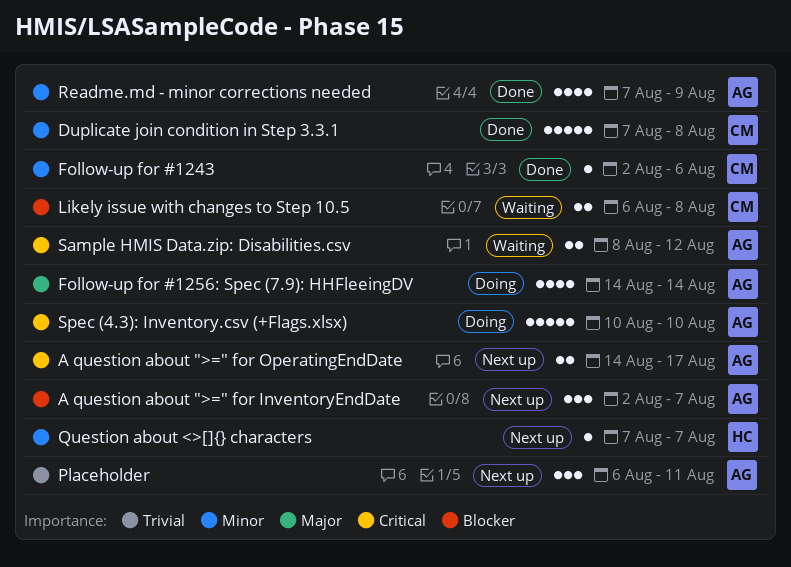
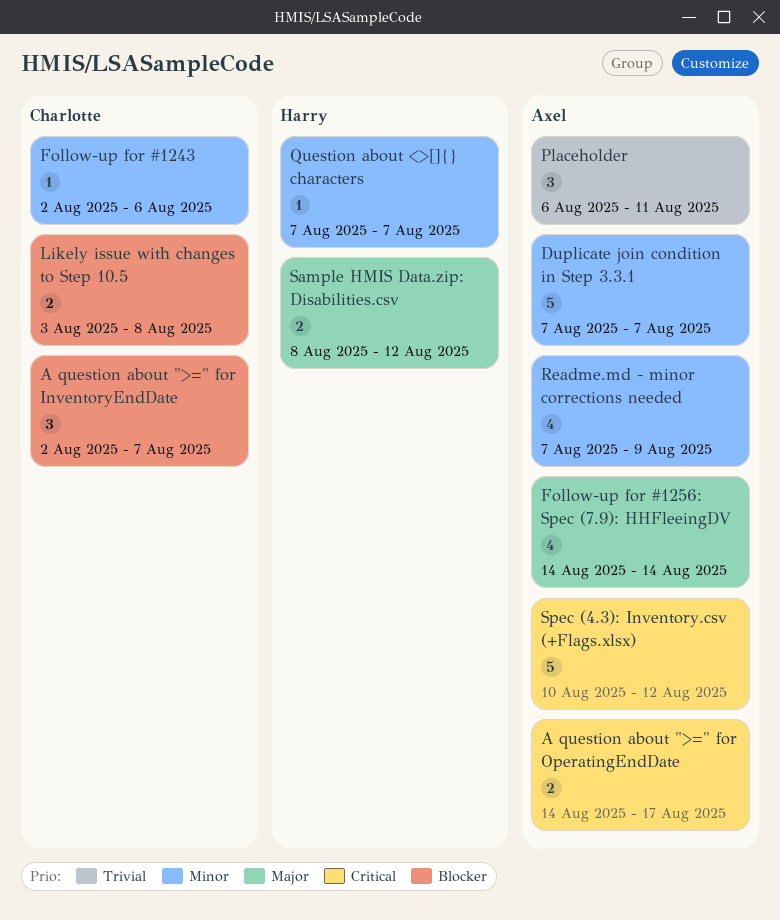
A question about ">=" for InventoryEndDate, owner: Axel -> Charlotte
Duplicate join condition in Step 3.3.1, owner: Charlotte -> Axel
Duplicate join condition in Step 3.3.1, due: Aug 8 -> Aug 7
Likely issue with changes to Step 10.5, start: Aug 6 -> Aug 3
Sample HMIS Data.zip: Disabilities.csv, owner: Axel -> Harry
Sample HMIS Data.zip: Disabilities.csv, priority: Critical -> Major
Spec (4.3): Inventory.csv (+Flags.xlsx), due: Aug 10 -> Aug 12

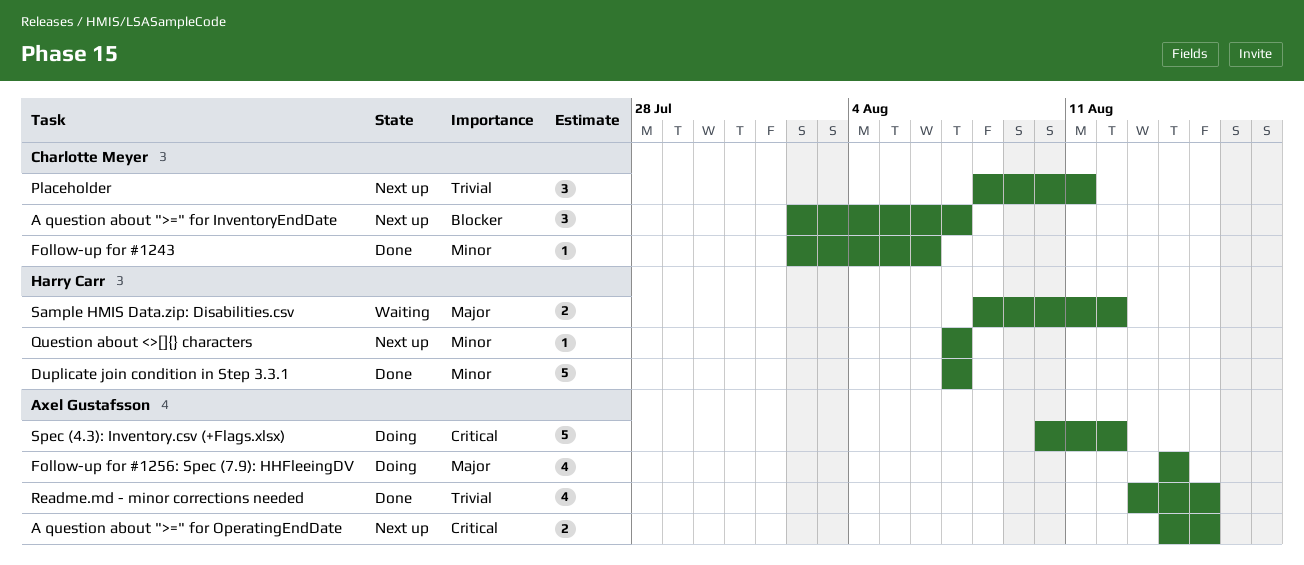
A question about ">=" for OperatingEndDate, due: Aug 17 -> Aug 15
Duplicate join condition in Step 3.3.1, owner: Axel Gustafsson -> Harry Carr
Likely issue with changes to Step 10.5: present -> none
Placeholder, owner: Axel Gustafsson -> Charlotte Meyer
Placeholder, start: Aug 6 -> Aug 8
Readme.md - minor corrections needed, priority: Minor -> Trivial
Readme.md - minor corrections needed, start: Aug 7 -> Aug 13
Readme.md - minor corrections needed, due: Aug 9 -> Aug 15

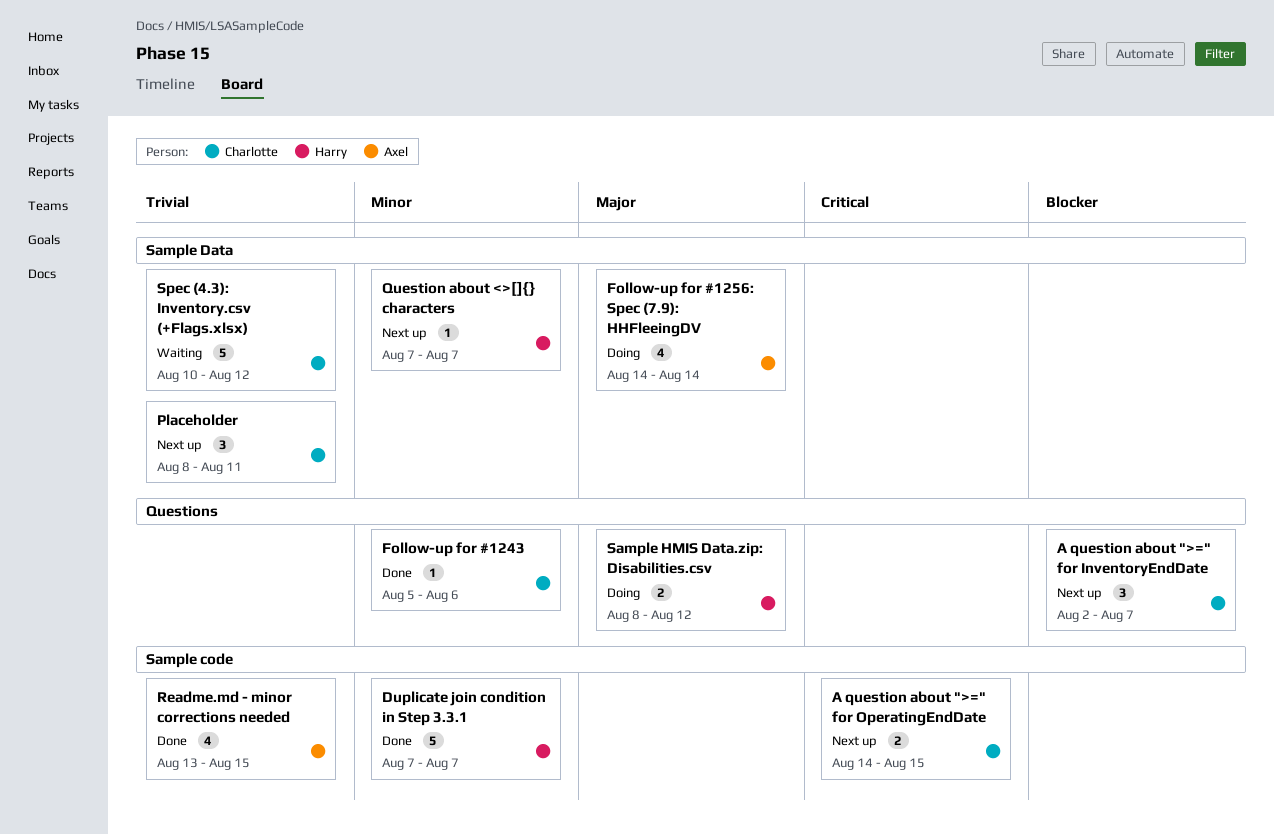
A question about ">=" for OperatingEndDate, owner: Axel Gustafsson -> Charlotte Meyer
Follow-up for #1243, start: Aug 2 -> Aug 5
Sample HMIS Data.zip: Disabilities.csv, status: Waiting -> Doing
Spec (4.3): Inventory.csv (+Flags.xlsx), status: Doing -> Waiting
Spec (4.3): Inventory.csv (+Flags.xlsx), owner: Axel Gustafsson -> Charlotte Meyer
Spec (4.3): Inventory.csv (+Flags.xlsx), priority: Critical -> Trivial

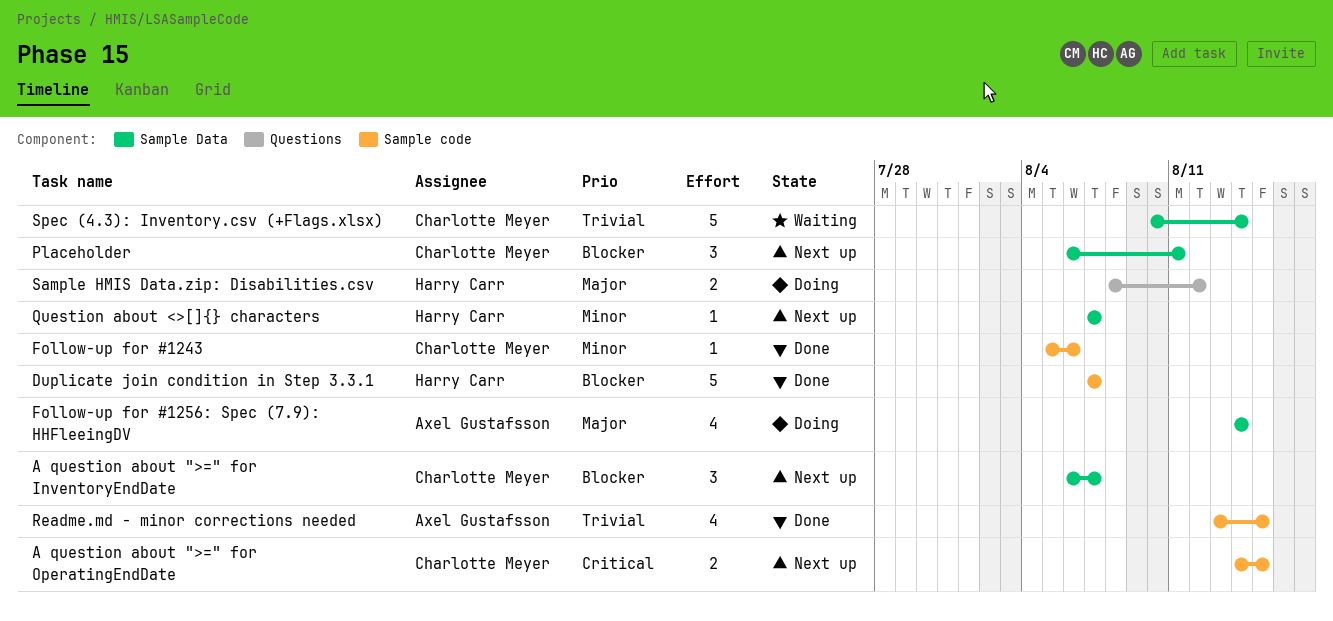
A question about ">=" for InventoryEndDate, label: Questions -> Sample Data
A question about ">=" for InventoryEndDate, start: Aug 2 -> Aug 6
Duplicate join condition in Step 3.3.1, priority: Minor -> Blocker
Follow-up for #1243, label: Questions -> Sample code
Placeholder, priority: Trivial -> Blocker
Placeholder, start: Aug 8 -> Aug 6
Spec (4.3): Inventory.csv (+Flags.xlsx), due: Aug 12 -> Aug 14

